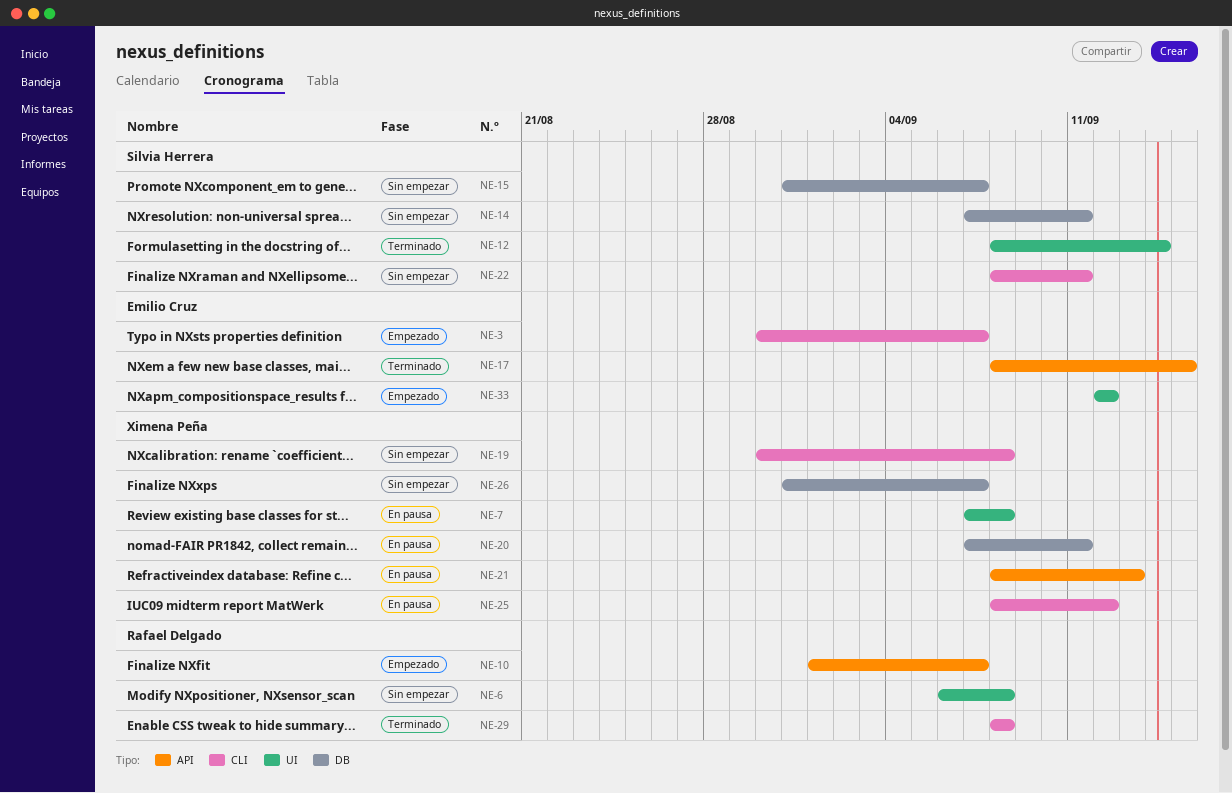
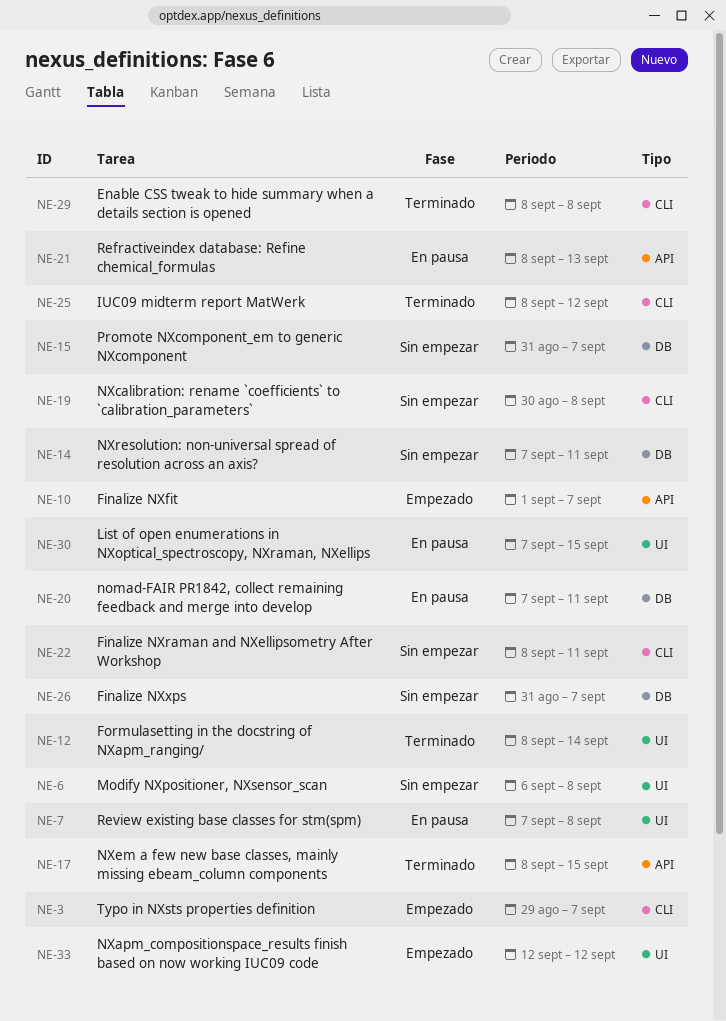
NE-3, start: Aug 30 -> Aug 29
NE-25, status: En pausa -> Terminado
NE-30: none -> present

